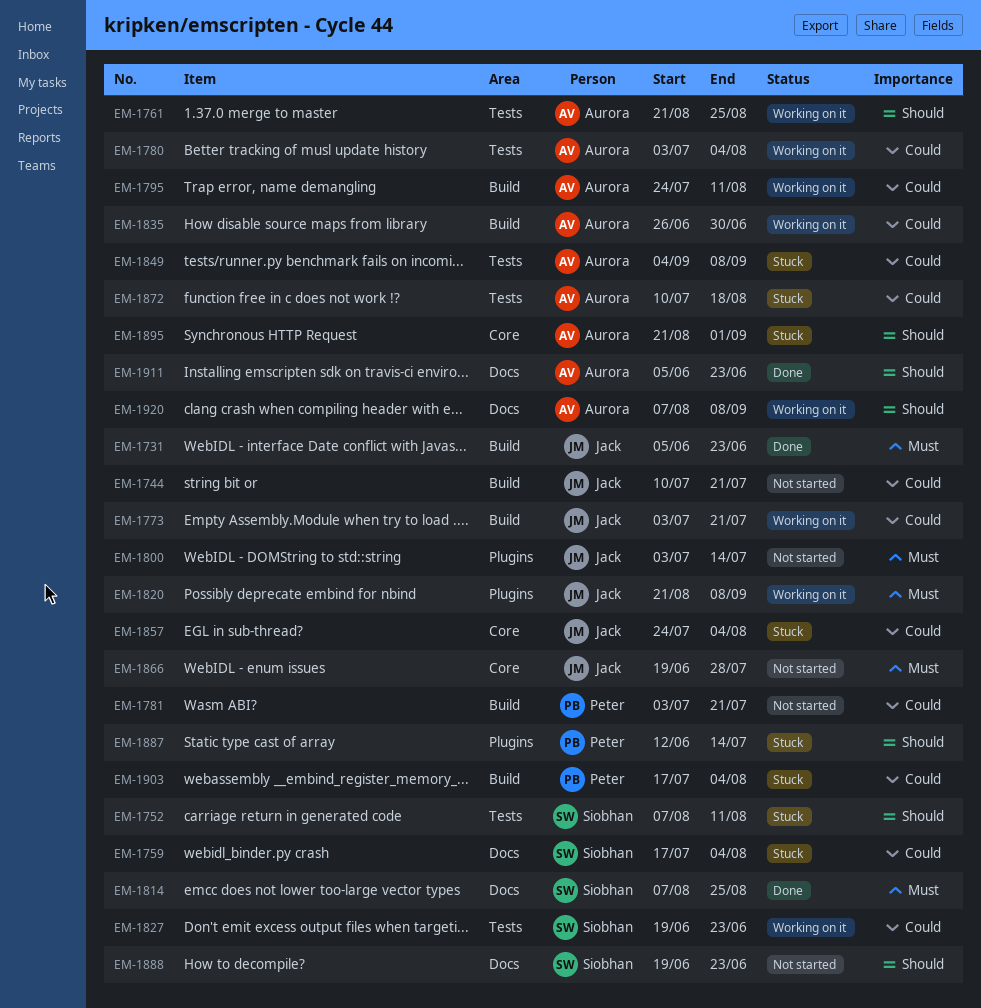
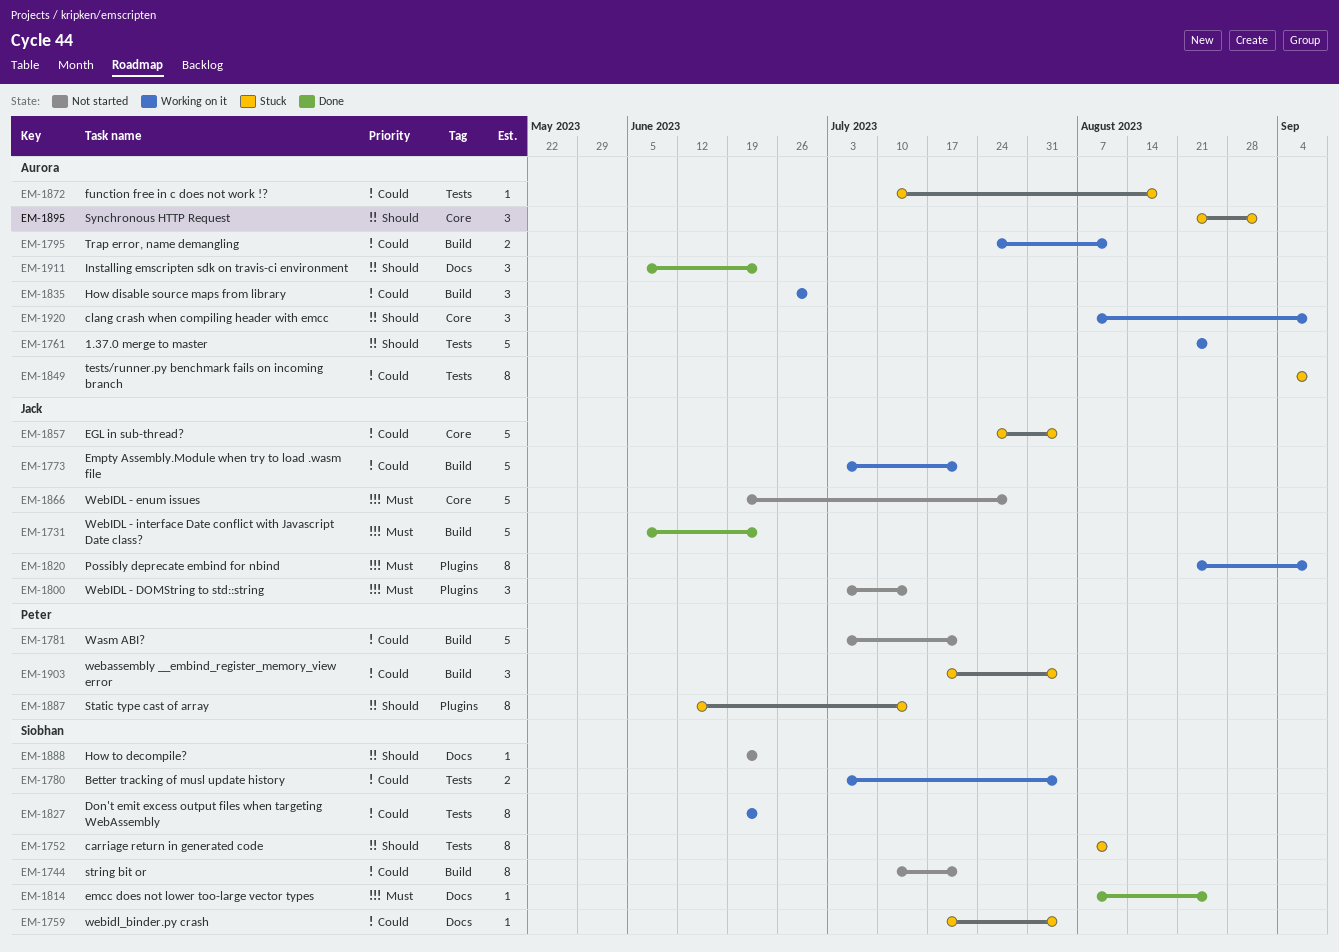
EM-1744, owner: Jack -> Siobhan
EM-1780, owner: Aurora -> Siobhan
EM-1920, label: Docs -> Core

